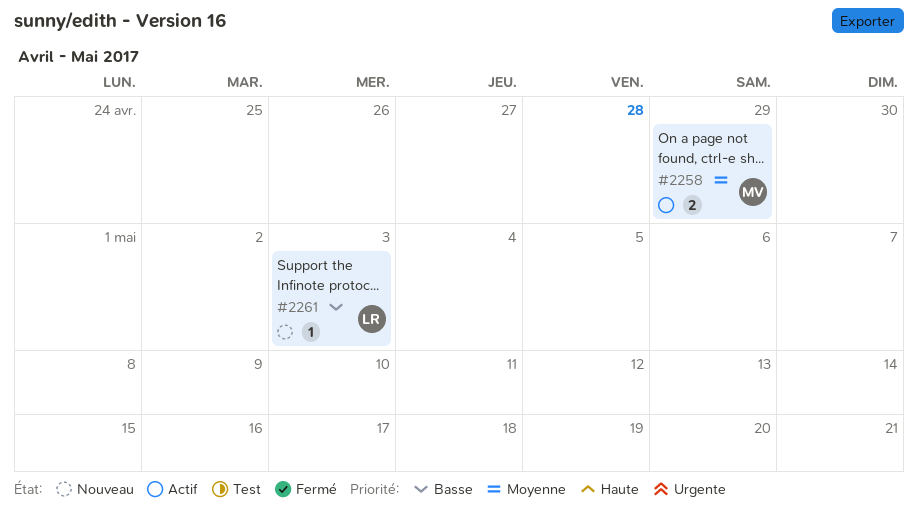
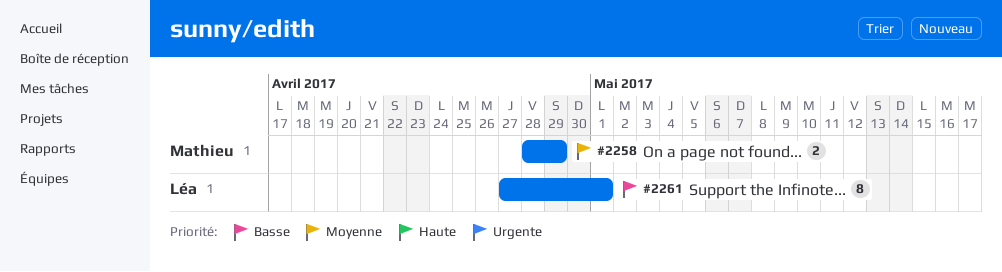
#2261, estimate: 1 -> 8
#2261, due: May 3 -> May 1

